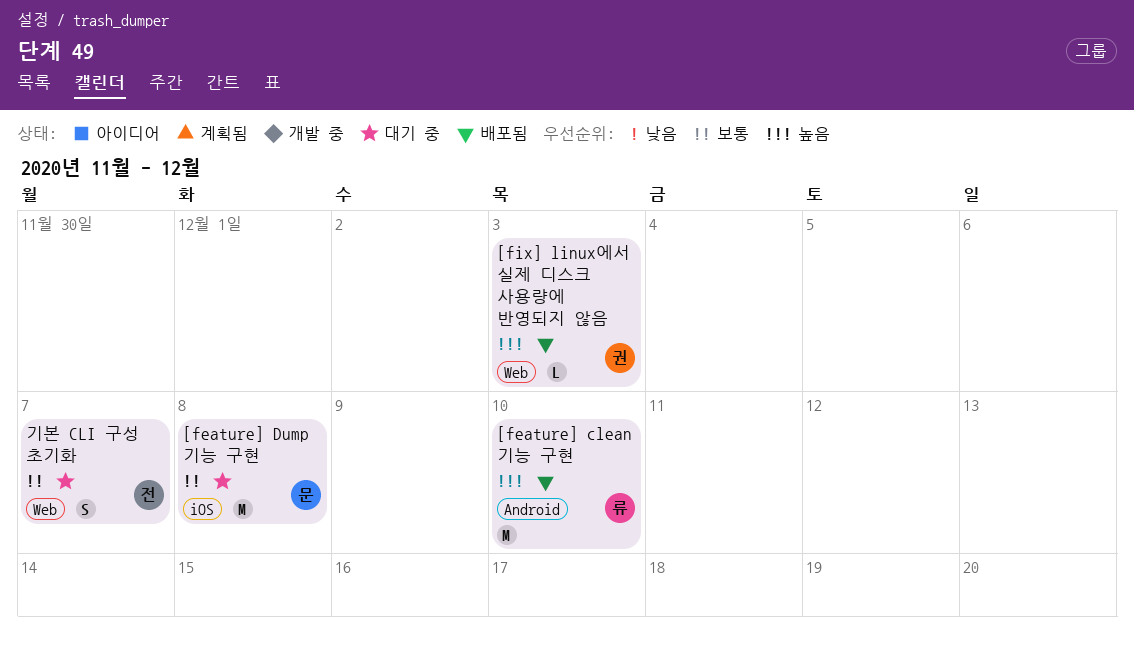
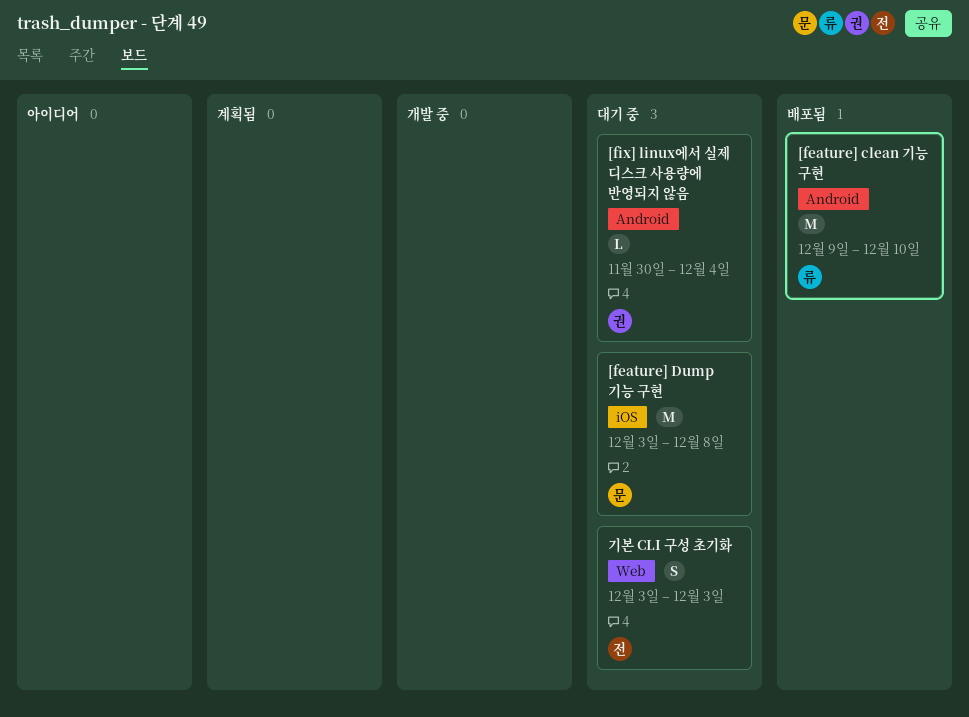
[fix] linux에서 실제 디스크 사용량에 반영되지 않음, status: 배포됨 -> 대기 중
[fix] linux에서 실제 디스크 사용량에 반영되지 않음, label: Web -> Android
[fix] linux에서 실제 디스크 사용량에 반영되지 않음, due: Dec 3 -> Dec 4
기본 CLI 구성 초기화, due: Dec 7 -> Dec 3

